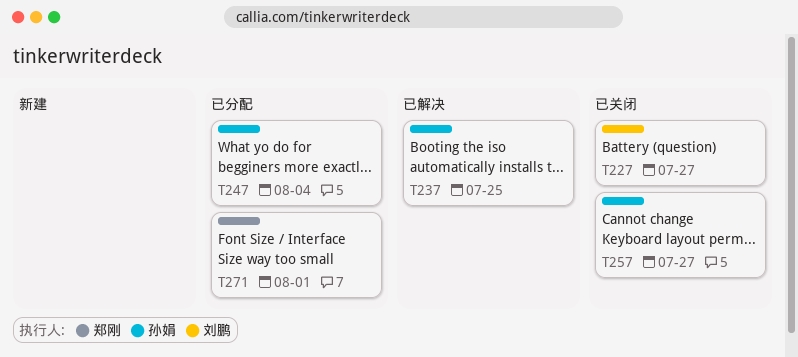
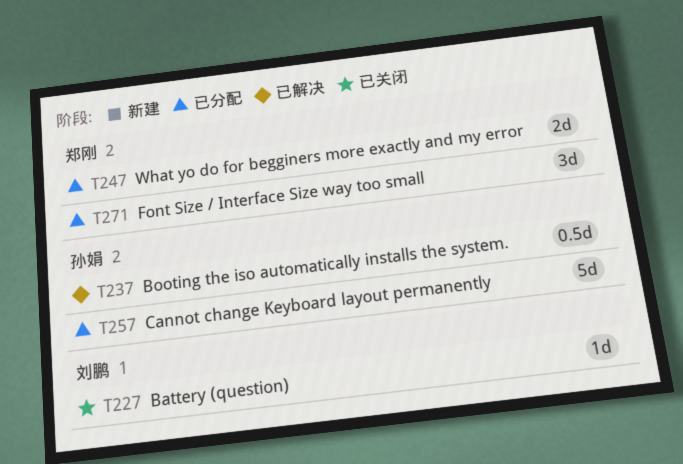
T247, owner: 孙娟 -> 郑刚
T257, status: 已关闭 -> 已分配

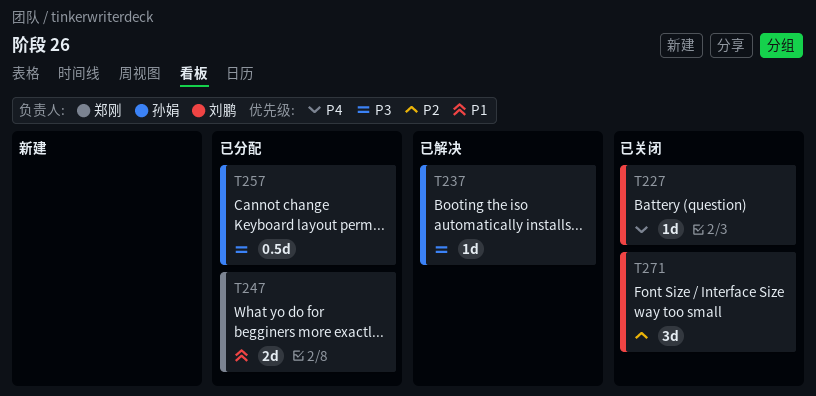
T237, estimate: 0.5d -> 1d
T257, estimate: 5d -> 0.5d
T271, status: 已分配 -> 已关闭
T271, owner: 郑刚 -> 刘鹏

